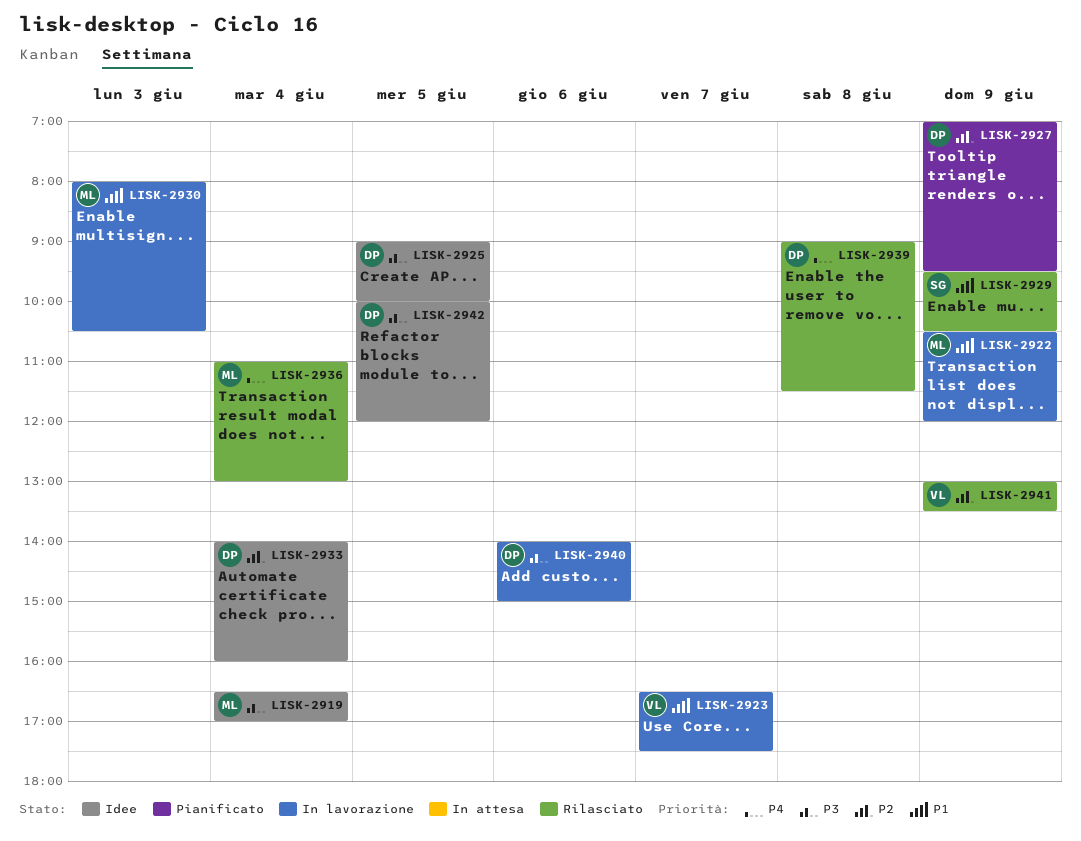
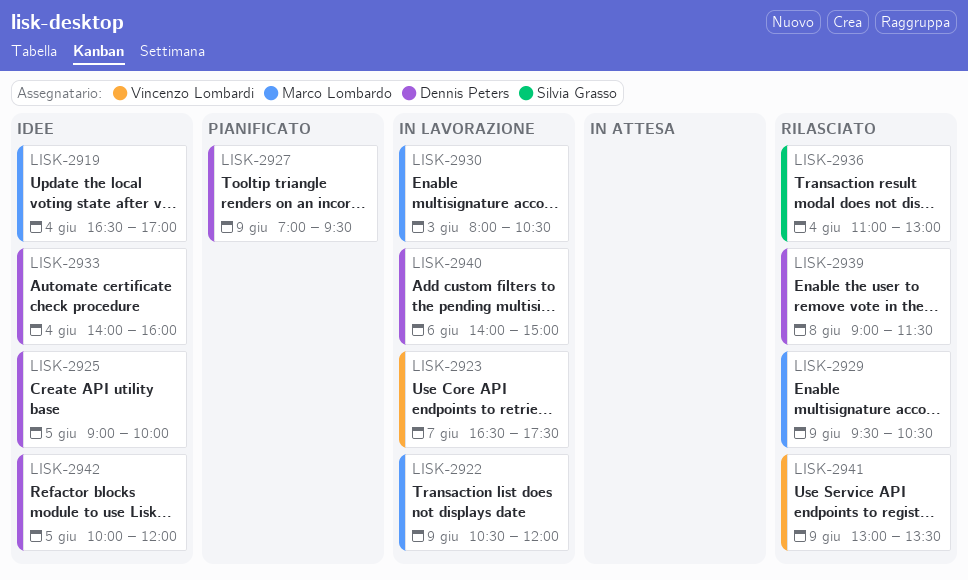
LISK-2929, owner: Silvia Grasso -> Marco Lombardo
LISK-2936, owner: Marco Lombardo -> Silvia Grasso

